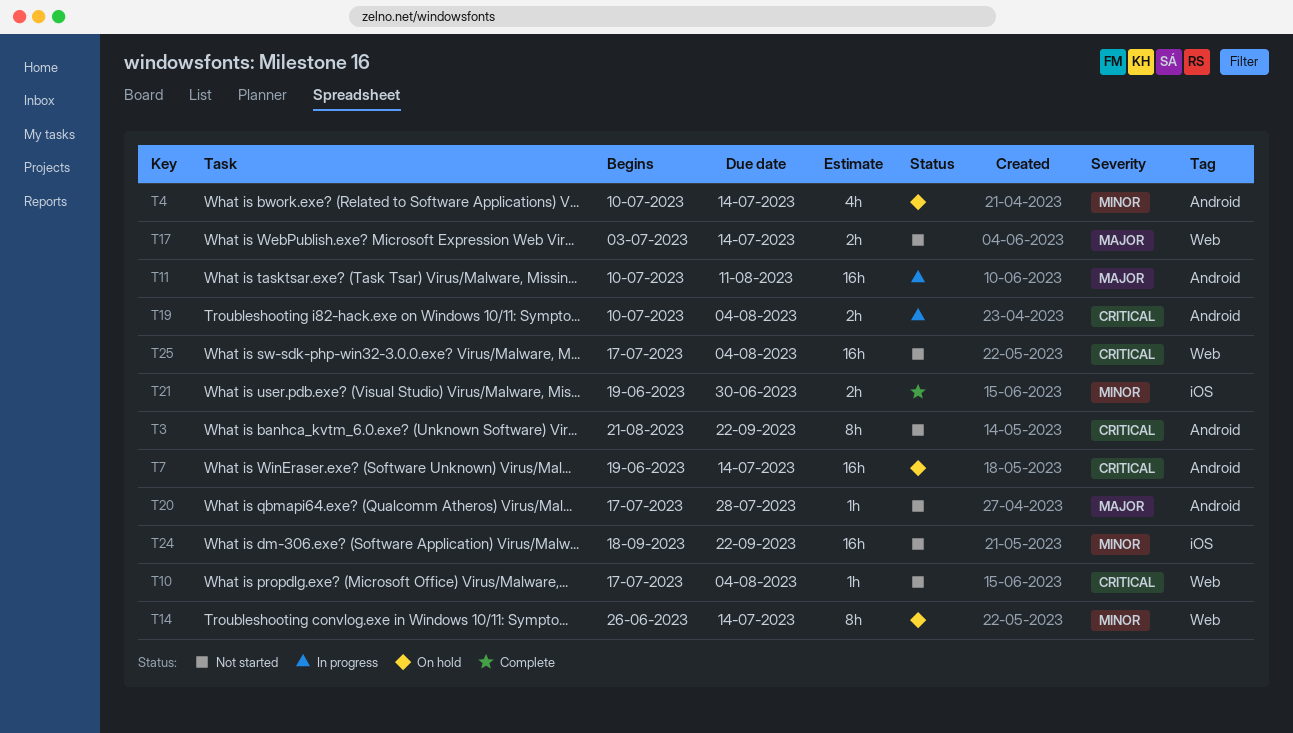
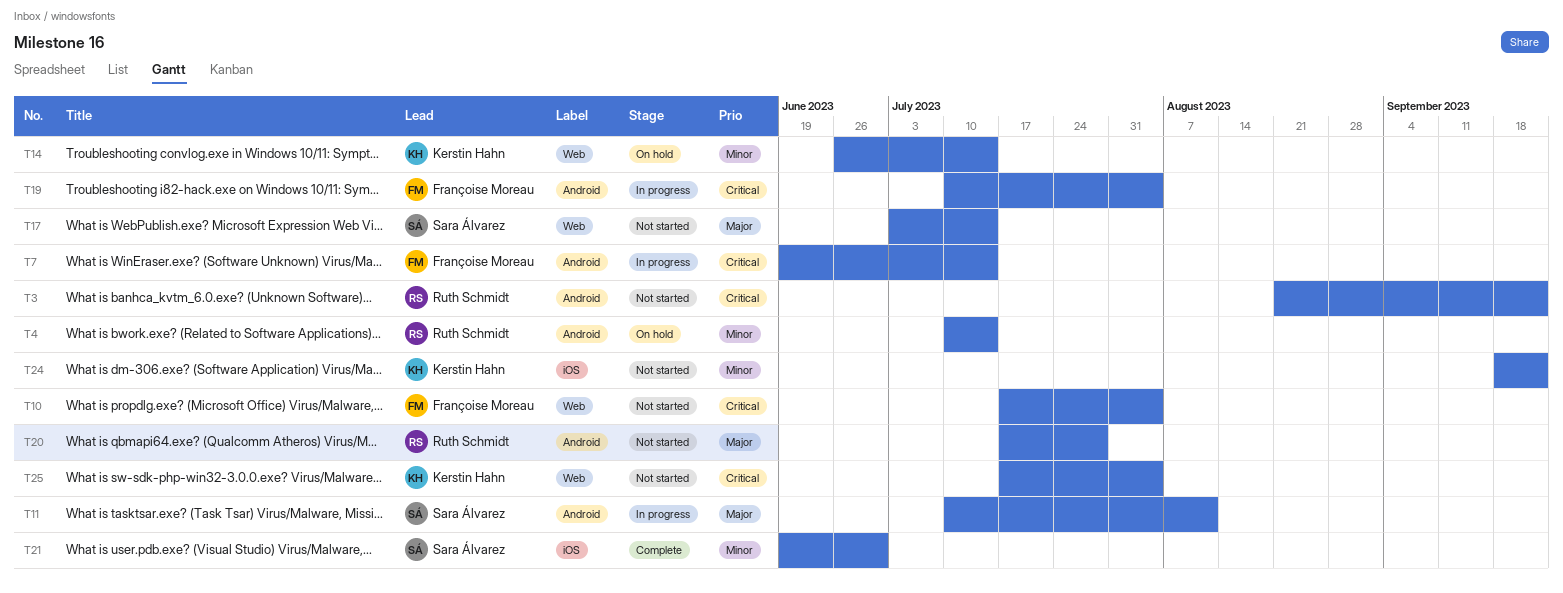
T7, status: On hold -> In progress

